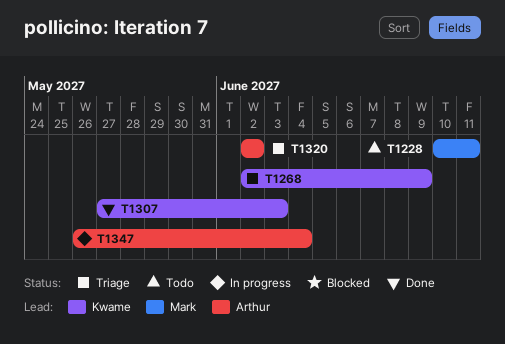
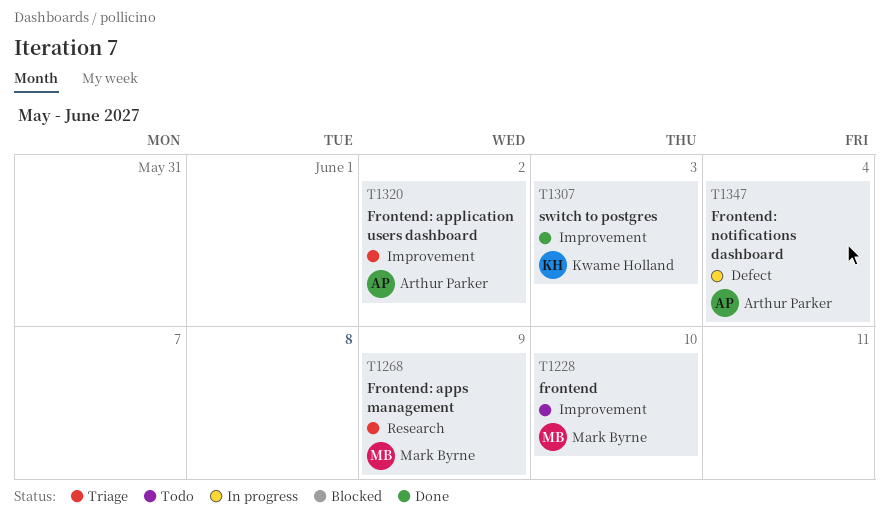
T1228, due: Jun 11 -> Jun 10
T1268, owner: Kwame Holland -> Mark Byrne

